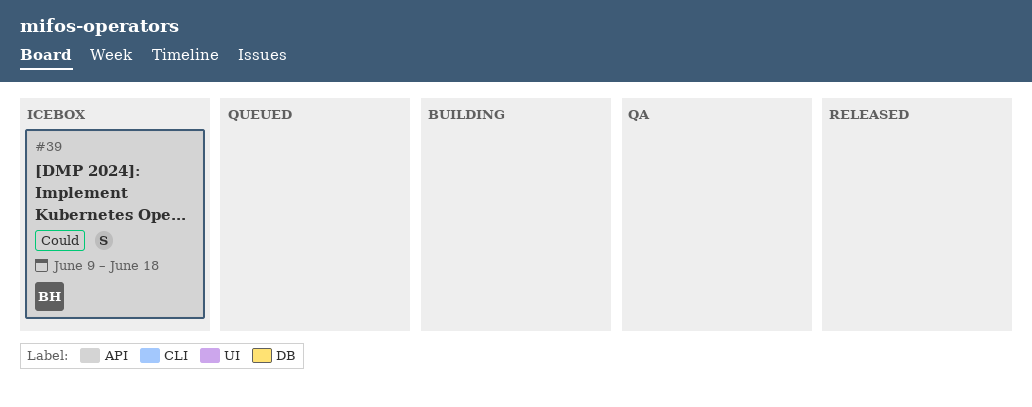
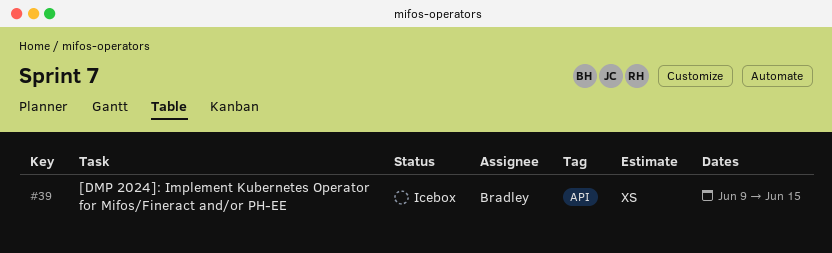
#39, estimate: S -> XS
#39, due: Jun 18 -> Jun 15

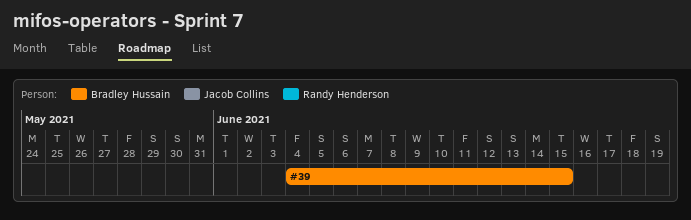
#39, start: Jun 9 -> Jun 4

